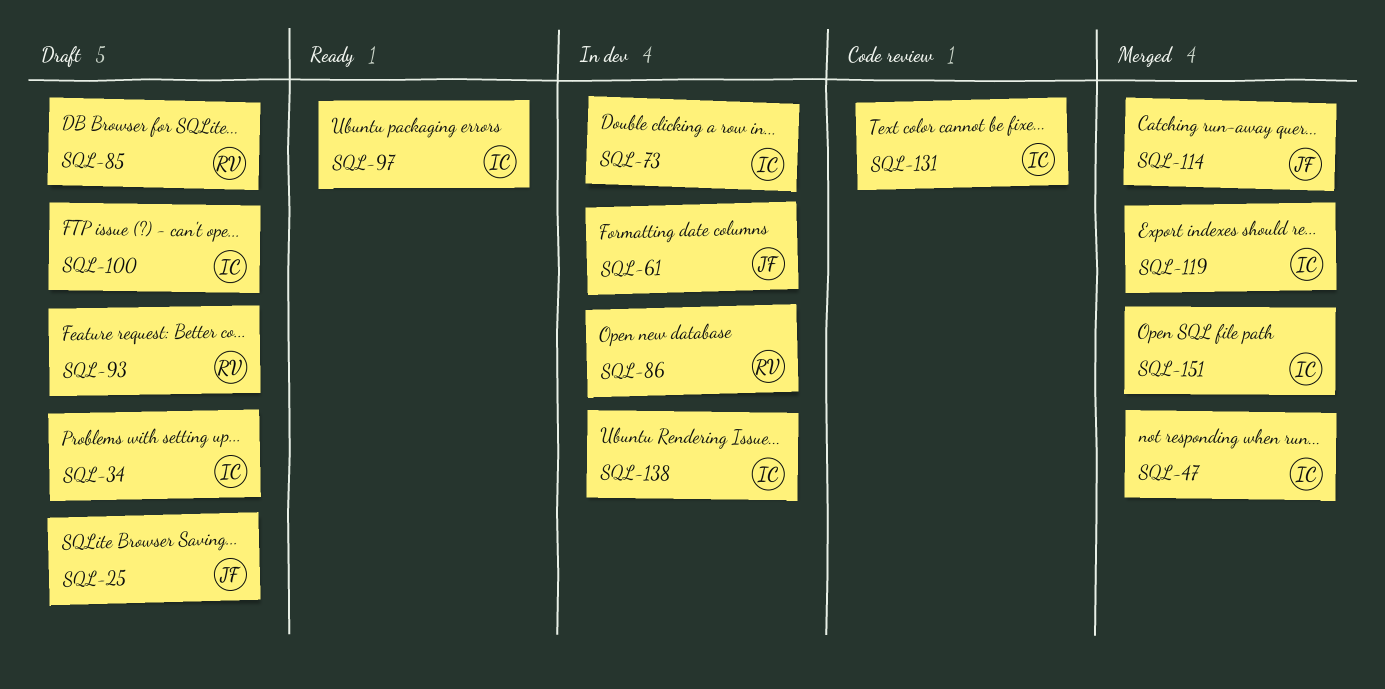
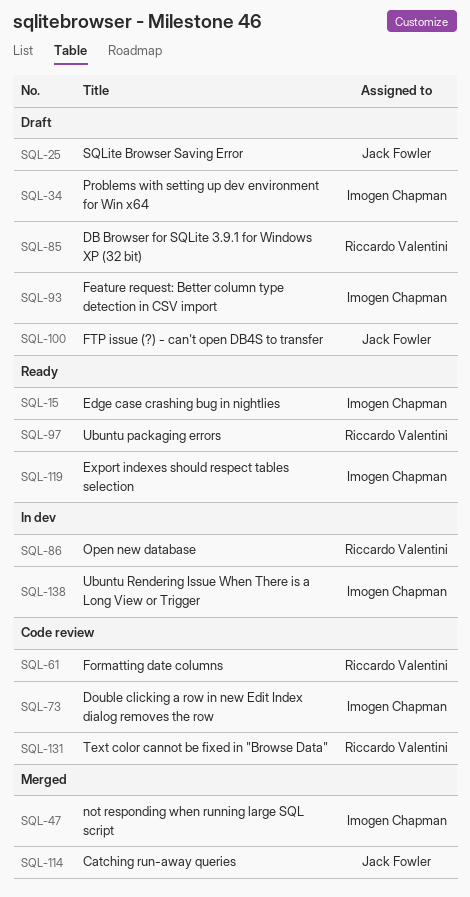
SQL-15: none -> present
SQL-61, status: In dev -> Code review
SQL-61, owner: Jack Fowler -> Riccardo Valentini
SQL-73, status: In dev -> Code review
SQL-93, owner: Riccardo Valentini -> Imogen Chapman
SQL-97, owner: Imogen Chapman -> Riccardo Valentini
SQL-100, owner: Imogen Chapman -> Jack Fowler
SQL-119, status: Merged -> Ready
SQL-131, owner: Imogen Chapman -> Riccardo Valentini
SQL-151: present -> none

